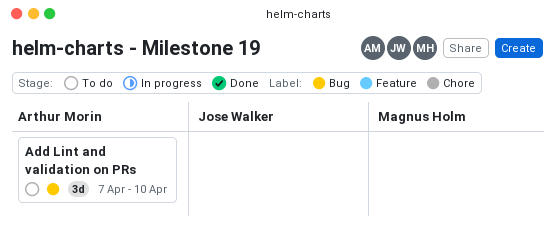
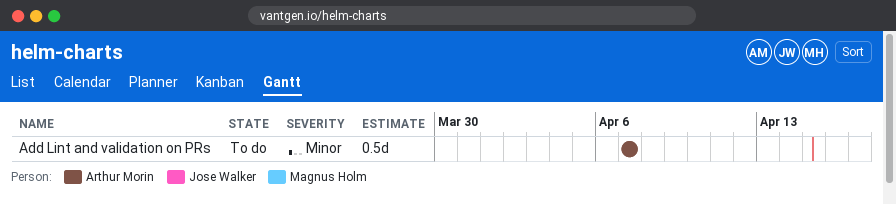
Add Lint and validation on PRs, estimate: 3d -> 0.5d
Add Lint and validation on PRs, due: Apr 10 -> Apr 7

